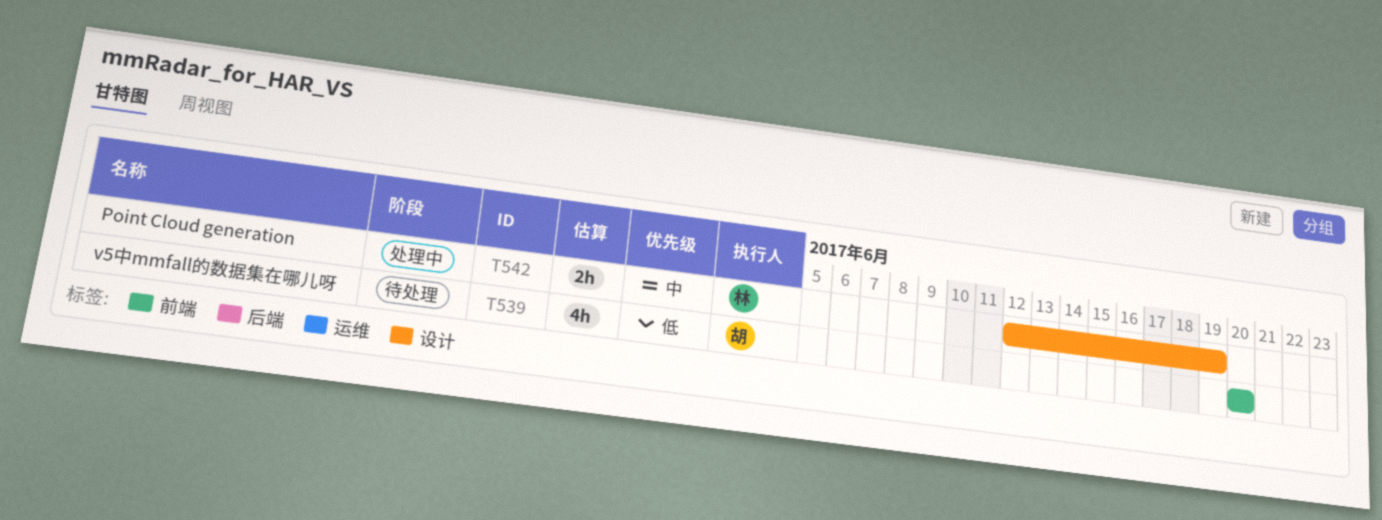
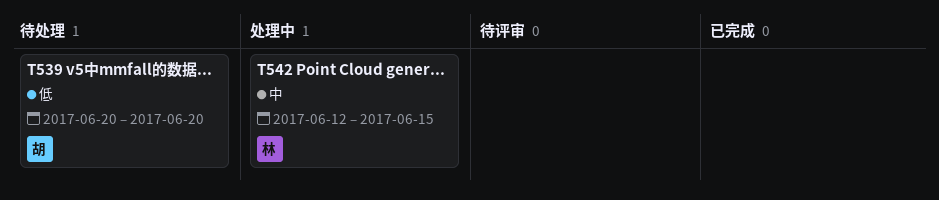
T542, due: Jun 19 -> Jun 15

